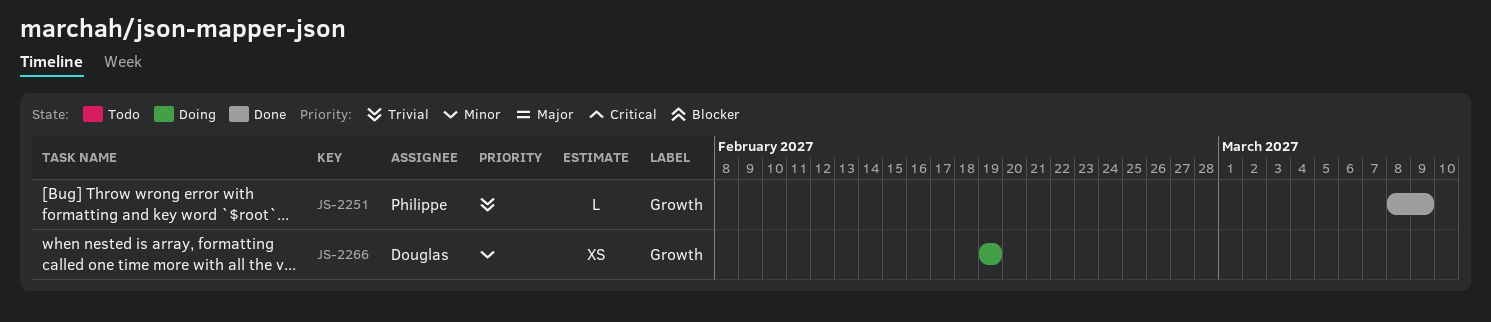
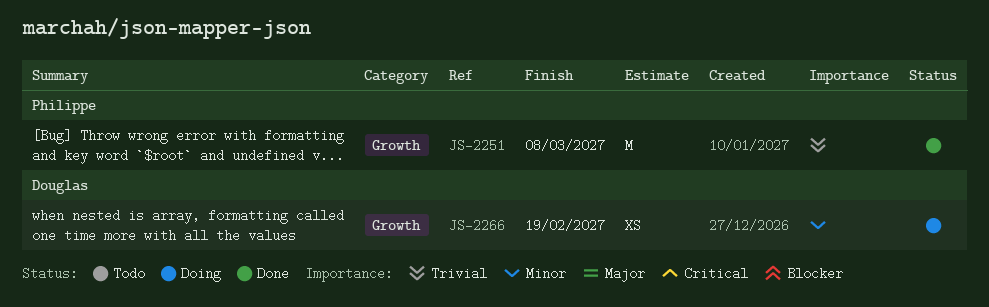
JS-2251, estimate: L -> M
JS-2251, due: Mar 9 -> Mar 8

